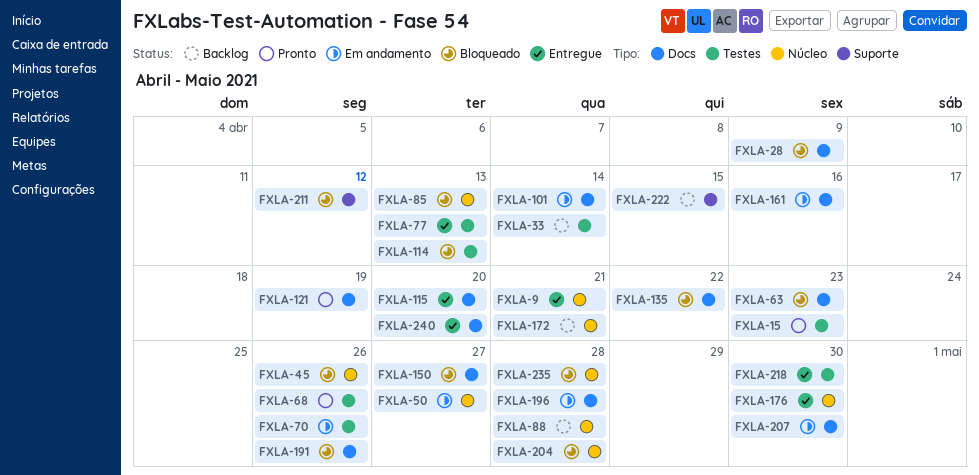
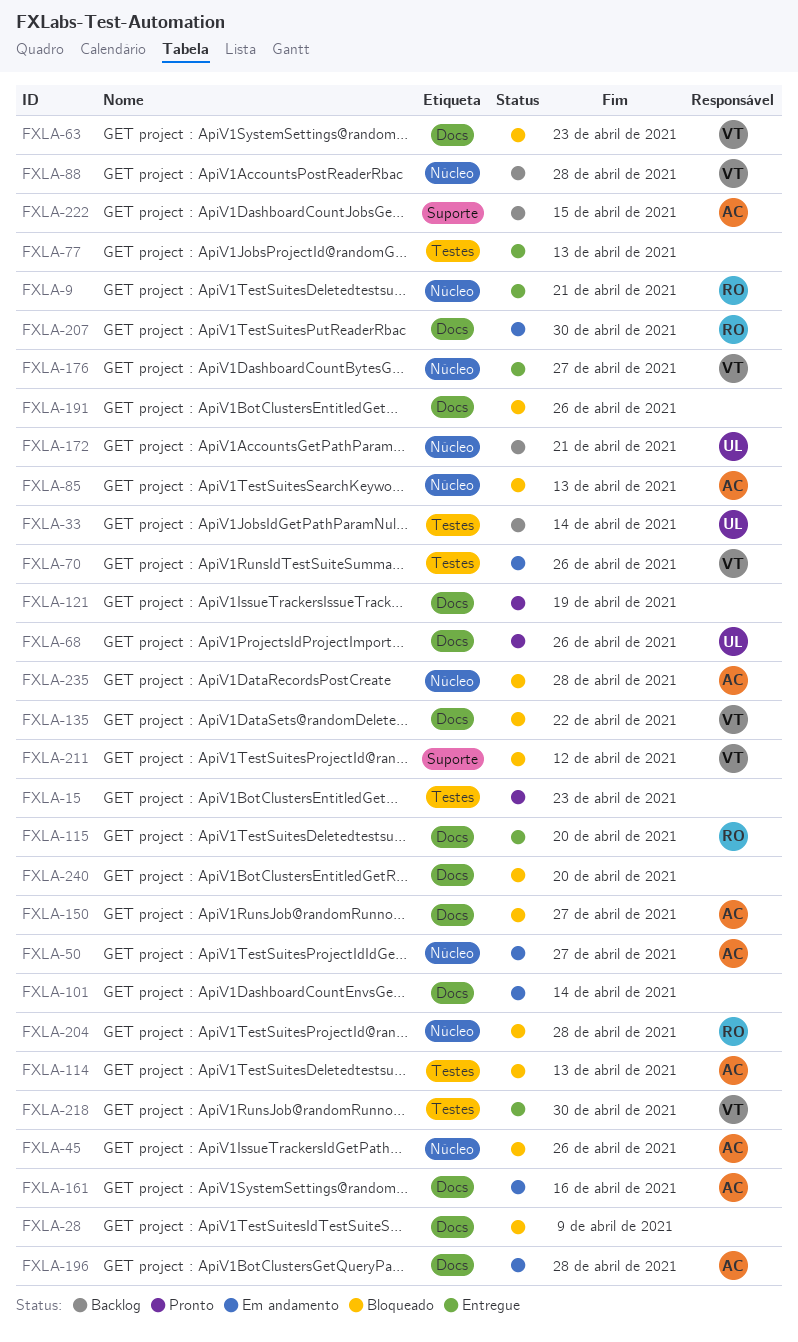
FXLA-68, label: Testes -> Docs
FXLA-176, due: Apr 30 -> Apr 27
FXLA-240, status: Entregue -> Bloqueado

